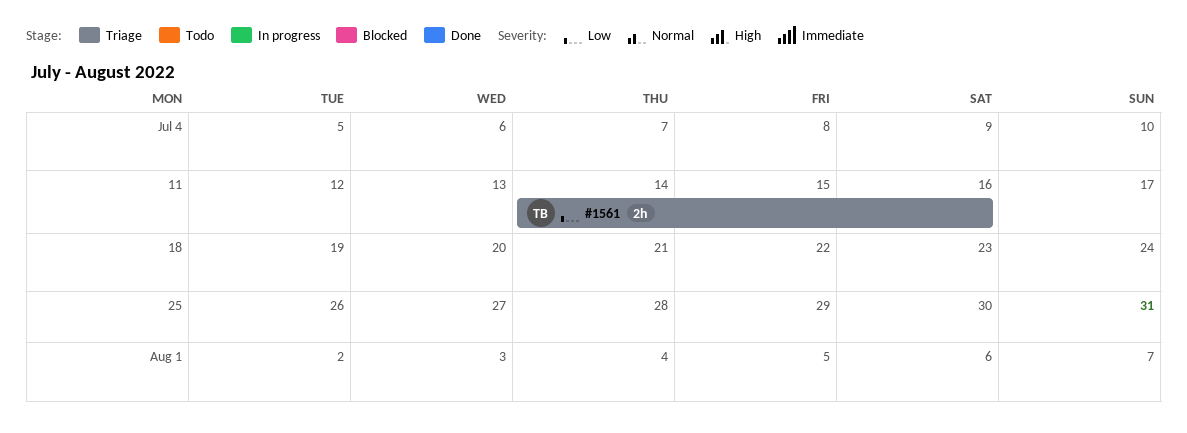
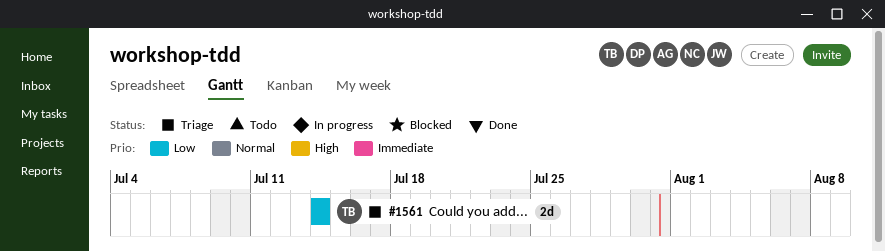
#1561, estimate: 2h -> 2d
#1561, due: Jul 16 -> Jul 14

